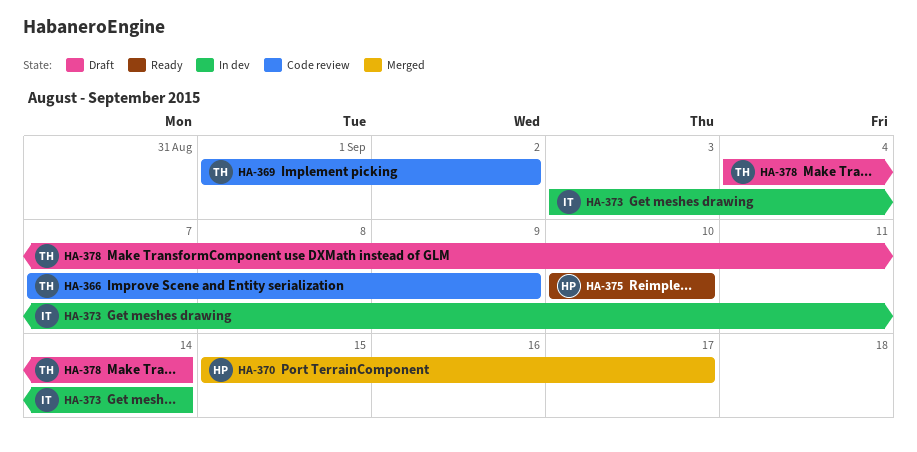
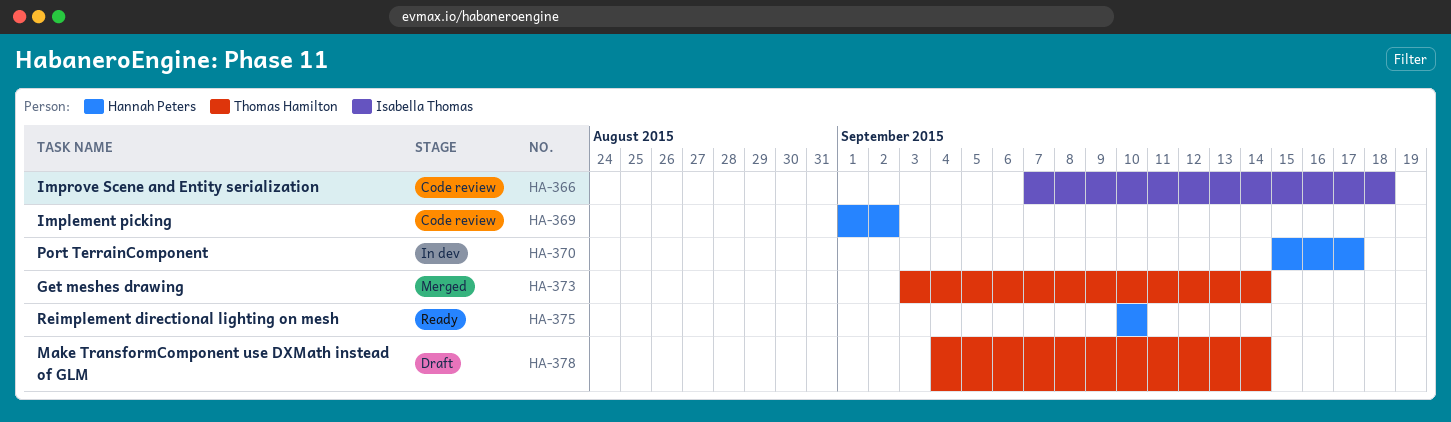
HA-366, owner: Thomas Hamilton -> Isabella Thomas
HA-366, due: Sep 9 -> Sep 18
HA-369, owner: Thomas Hamilton -> Hannah Peters
HA-370, status: Merged -> In dev
HA-373, status: In dev -> Merged
HA-373, owner: Isabella Thomas -> Thomas Hamilton

